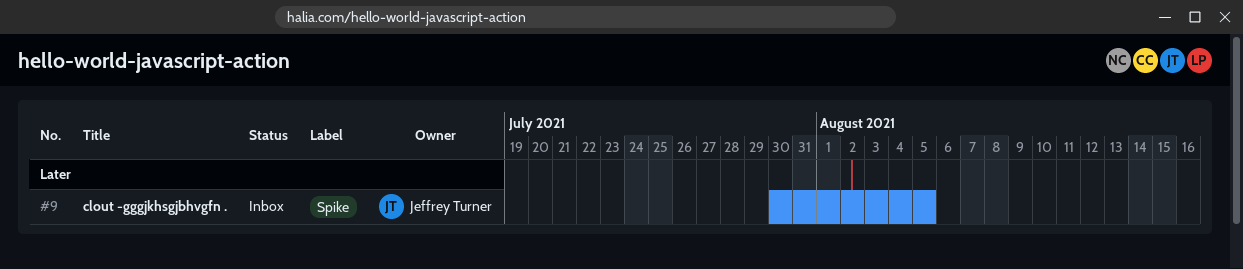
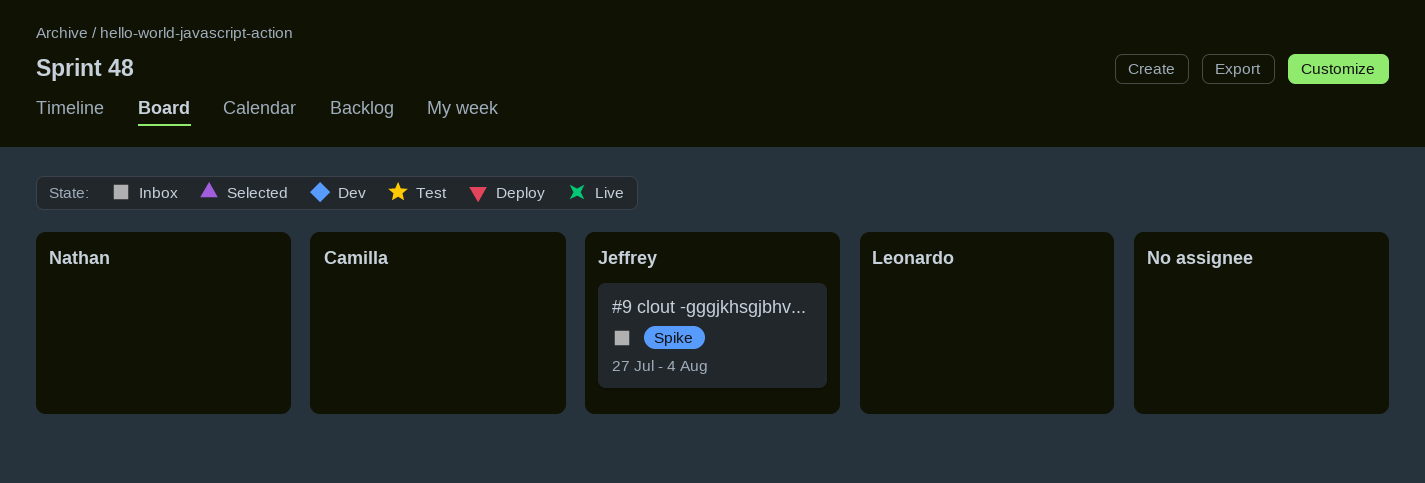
#9, start: Jul 30 -> Jul 27
#9, due: Aug 5 -> Aug 4

